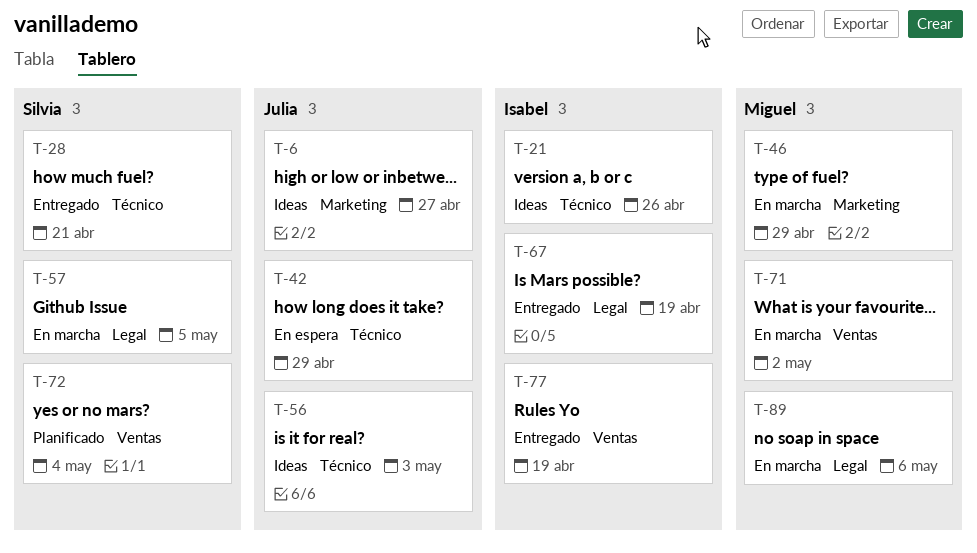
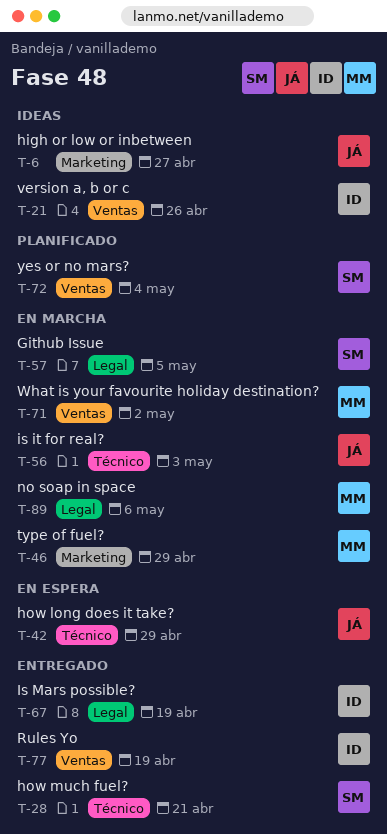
T-21, label: Técnico -> Ventas
T-56, status: Ideas -> En marcha

